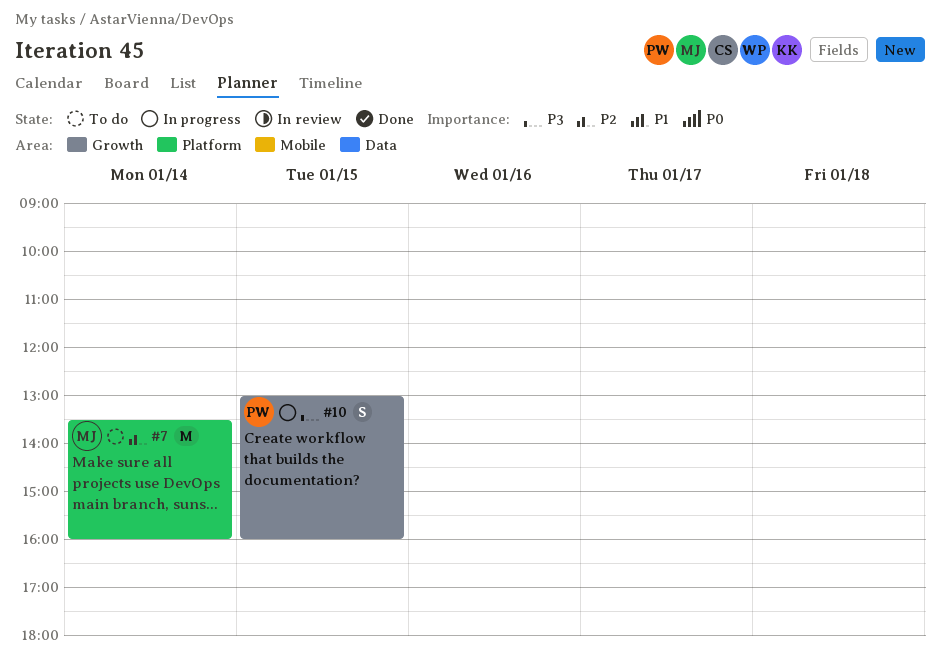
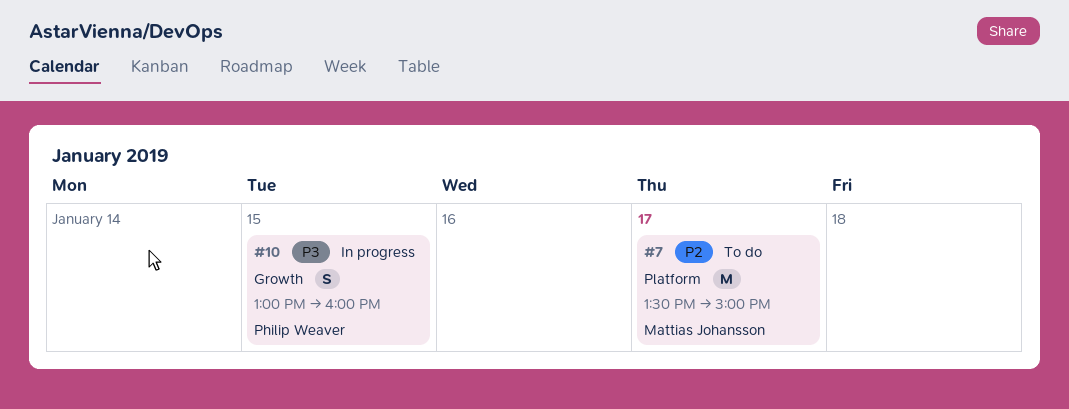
#7, day: Jan 14 -> Jan 17
#7, ends: 16:00 -> 15:00

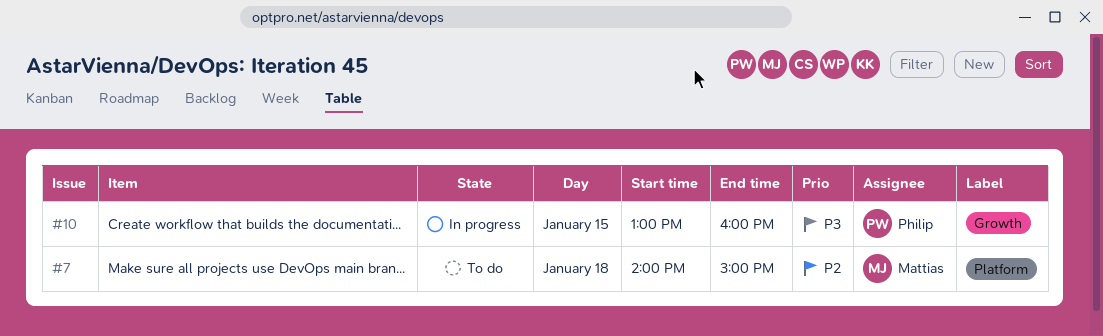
#7, day: Jan 17 -> Jan 18
#7, begins: 13:30 -> 14:00

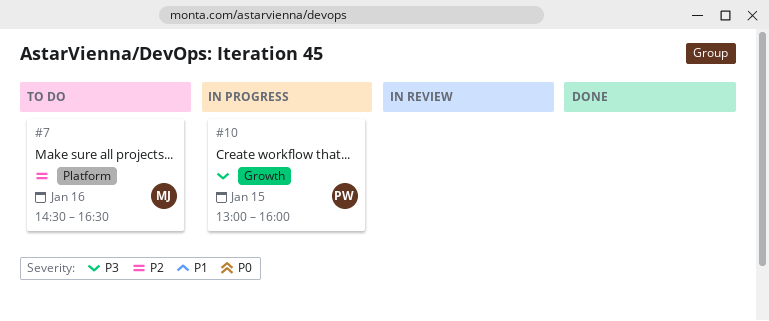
#7, day: Jan 18 -> Jan 16
#7, begins: 14:00 -> 14:30
#7, ends: 15:00 -> 16:30

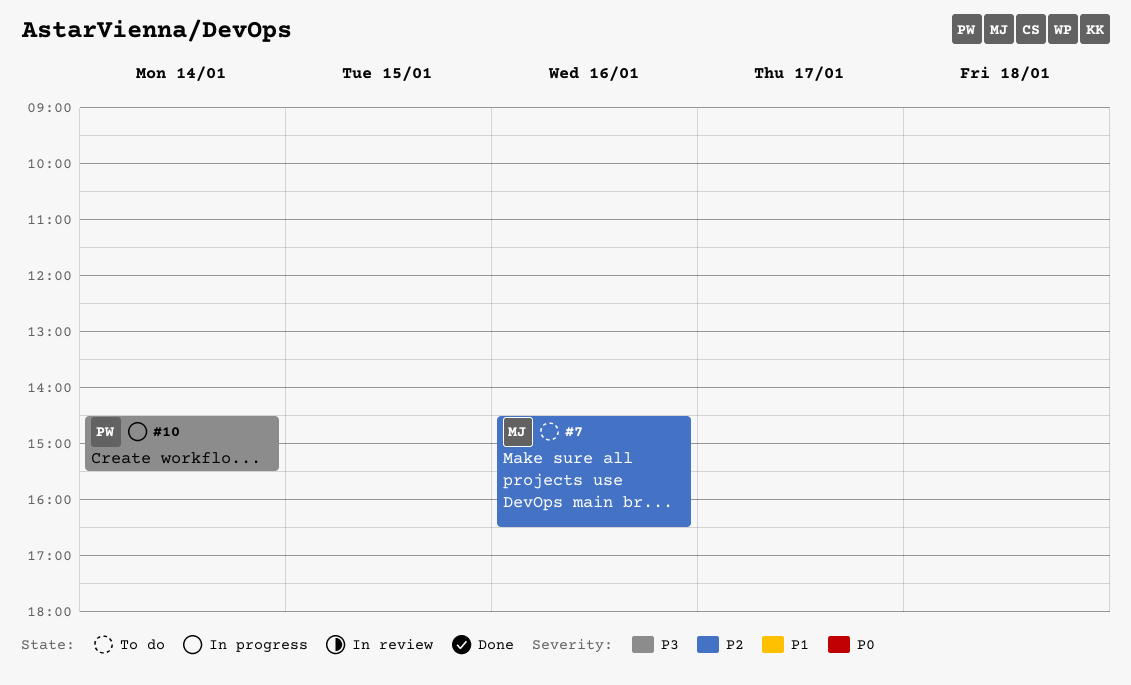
#10, day: Jan 15 -> Jan 14
#10, begins: 13:00 -> 14:30
#10, ends: 16:00 -> 15:30

